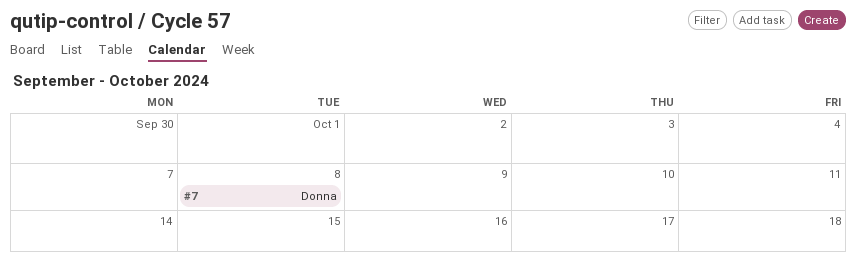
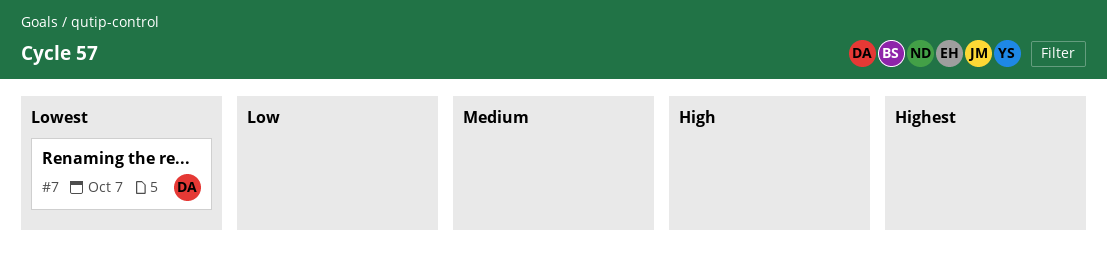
#7, due: Oct 8 -> Oct 7

